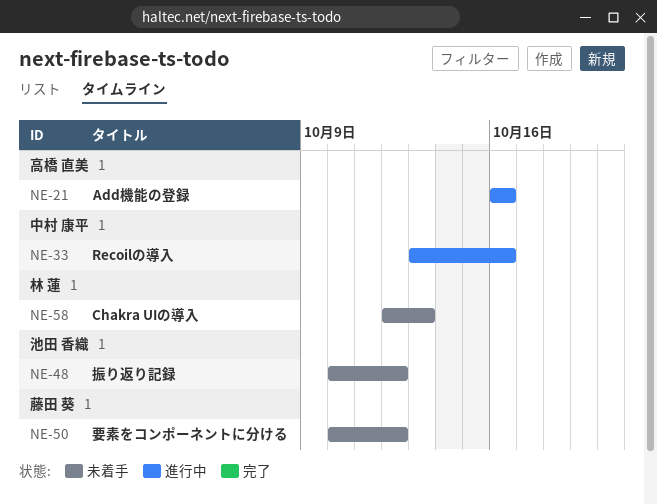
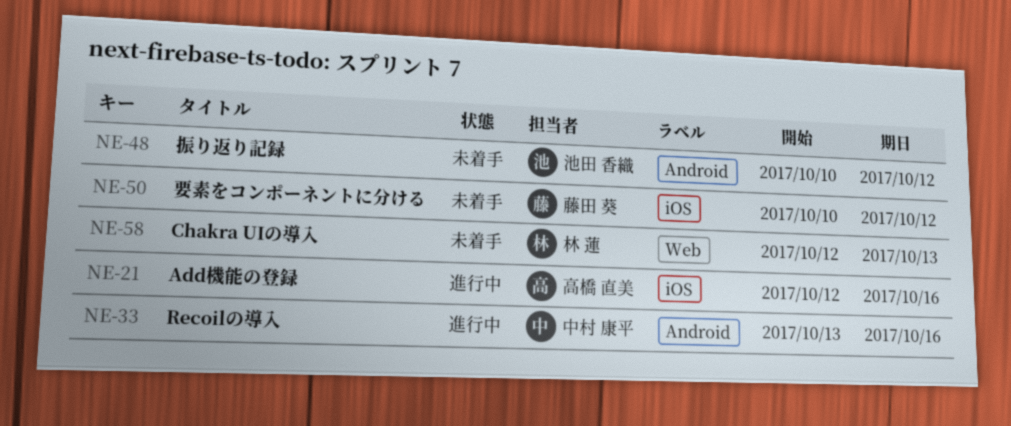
NE-21, start: Oct 16 -> Oct 12

